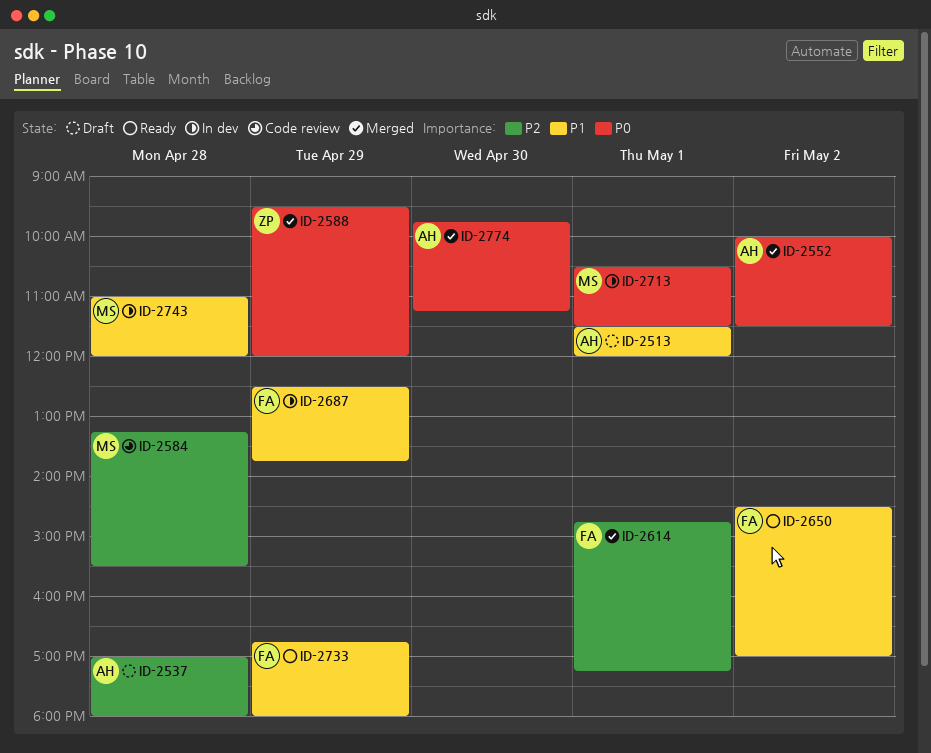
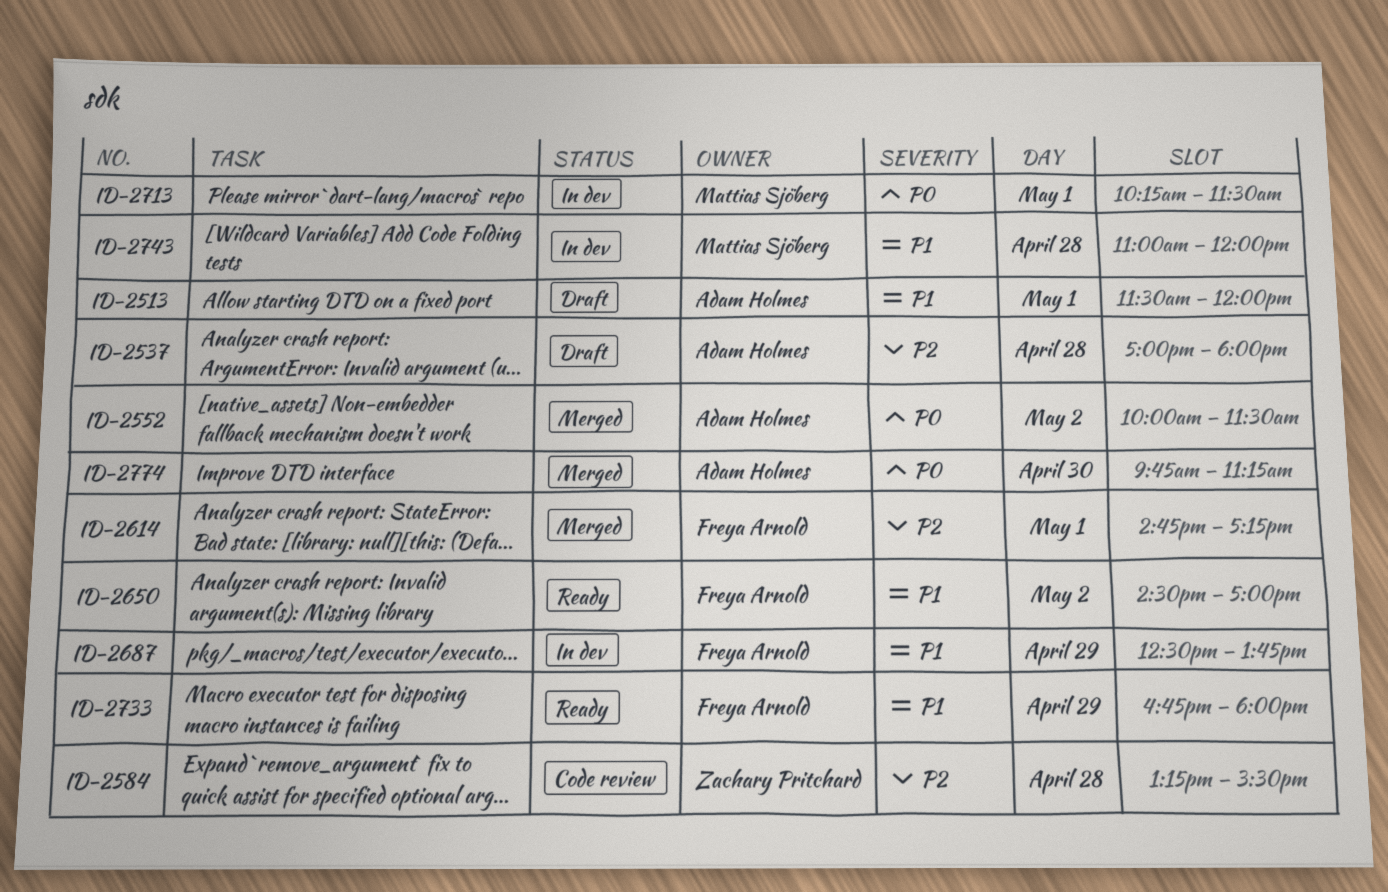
ID-2584, owner: Mattias Sjöberg -> Zachary Pritchard
ID-2588: present -> none
ID-2713, begins: 10:30 -> 10:15

